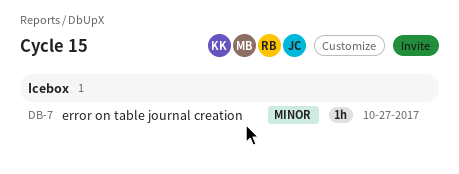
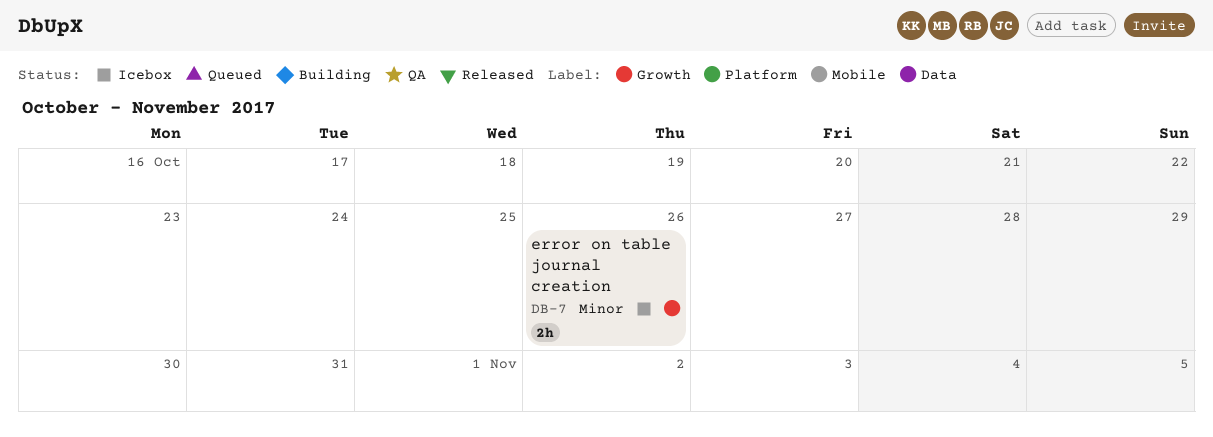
DB-7, estimate: 1h -> 2h
DB-7, due: Oct 27 -> Oct 26

